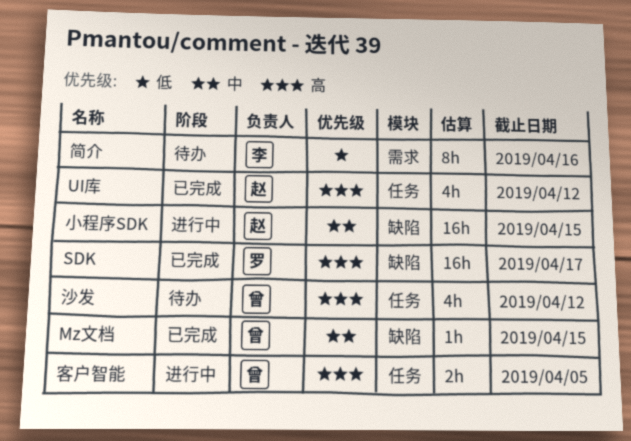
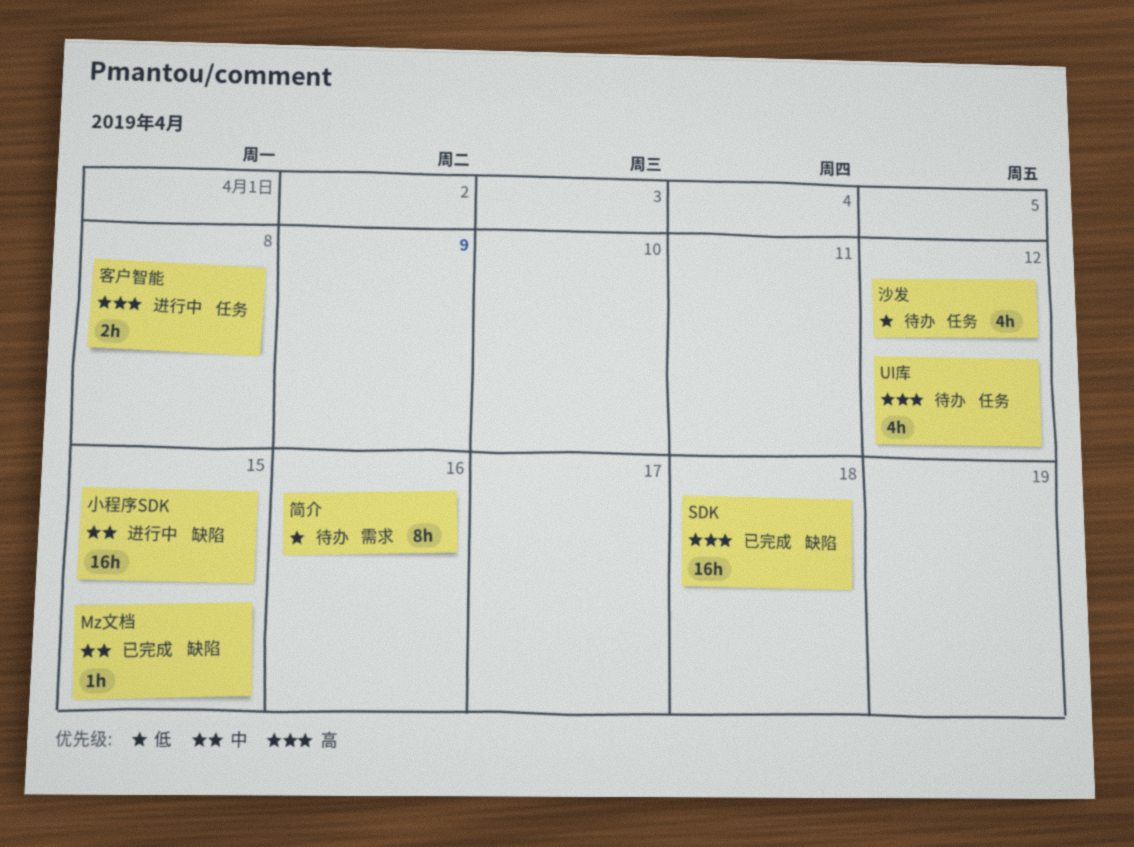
SDK, due: Apr 17 -> Apr 18
UI库, status: 已完成 -> 待办
客户智能, due: Apr 5 -> Apr 8
沙发, priority: 高 -> 低

